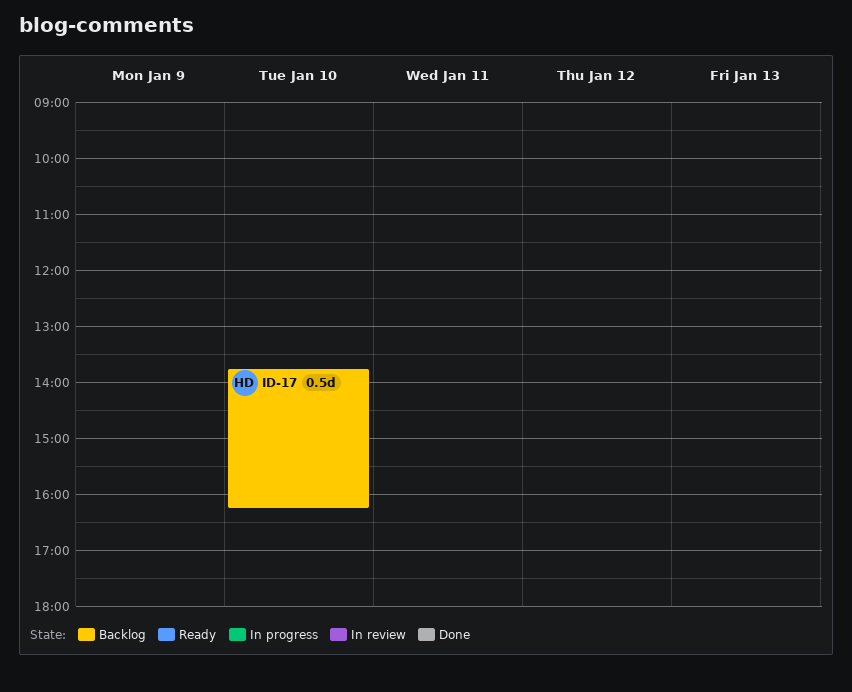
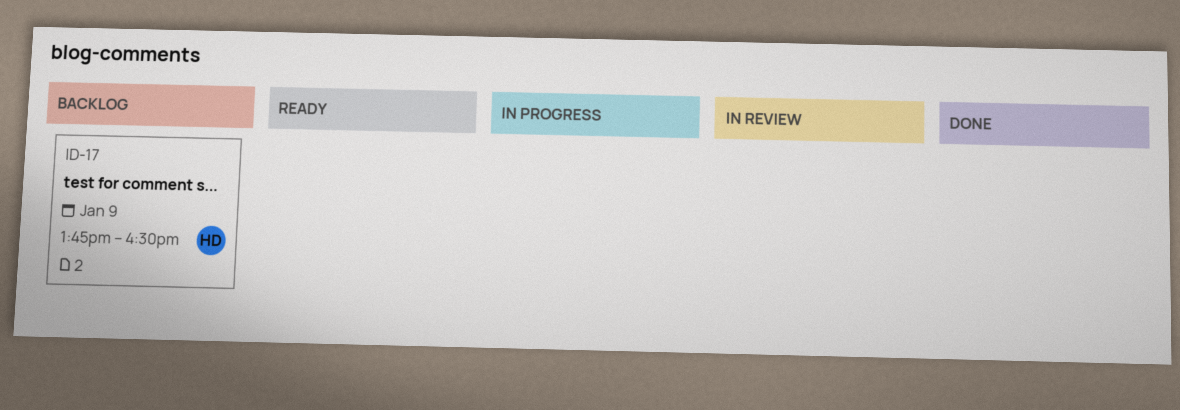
ID-17, day: Jan 10 -> Jan 9
ID-17, ends: 16:15 -> 16:30

